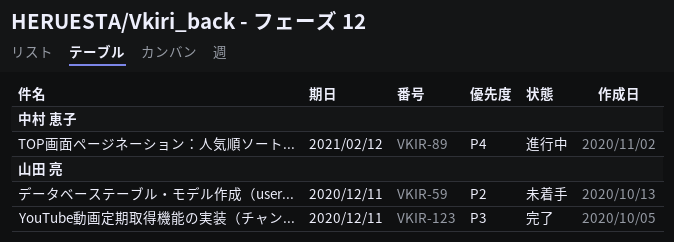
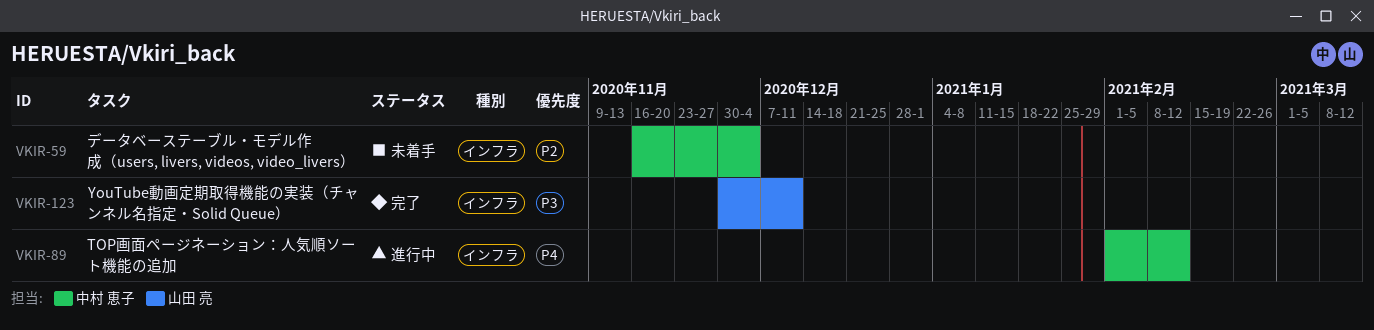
VKIR-59, owner: 山田 亮 -> 中村 恵子
VKIR-59, due: Dec 11 -> Dec 4

